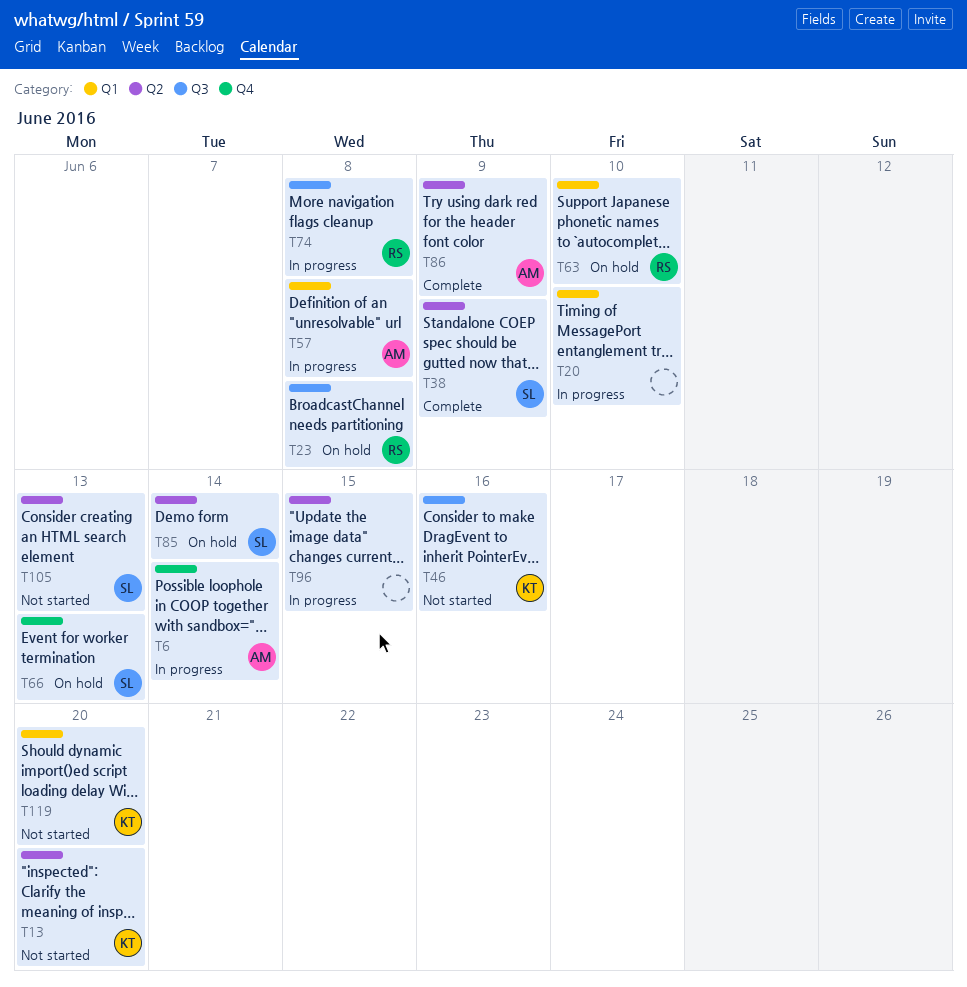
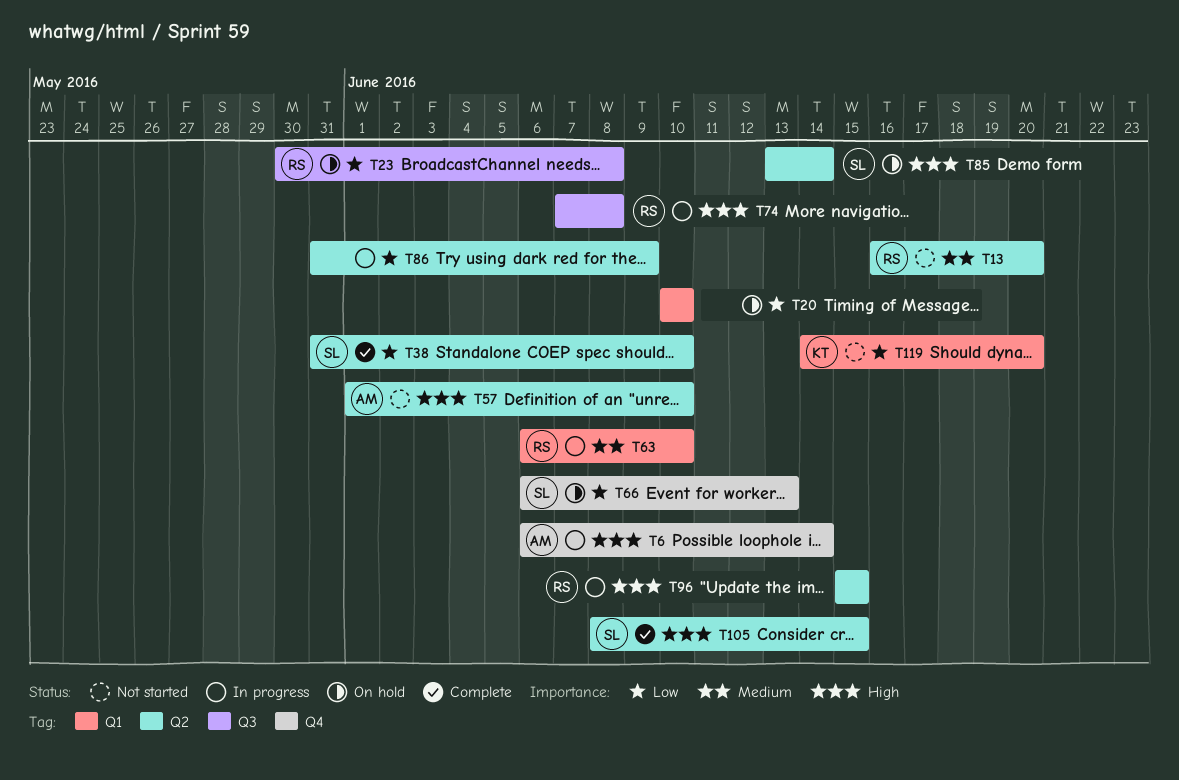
T13, owner: KT -> RS
T20, status: In progress -> On hold
T38, due: Jun 9 -> Jun 10
T46: present -> none
T57, status: In progress -> Not started
T57, label: Q1 -> Q2
T57, due: Jun 8 -> Jun 10
T63, status: On hold -> In progress
T86, status: Complete -> In progress
T86, owner: AM -> none
T96, owner: none -> RS
T105, status: Not started -> Complete
T105, due: Jun 13 -> Jun 15

